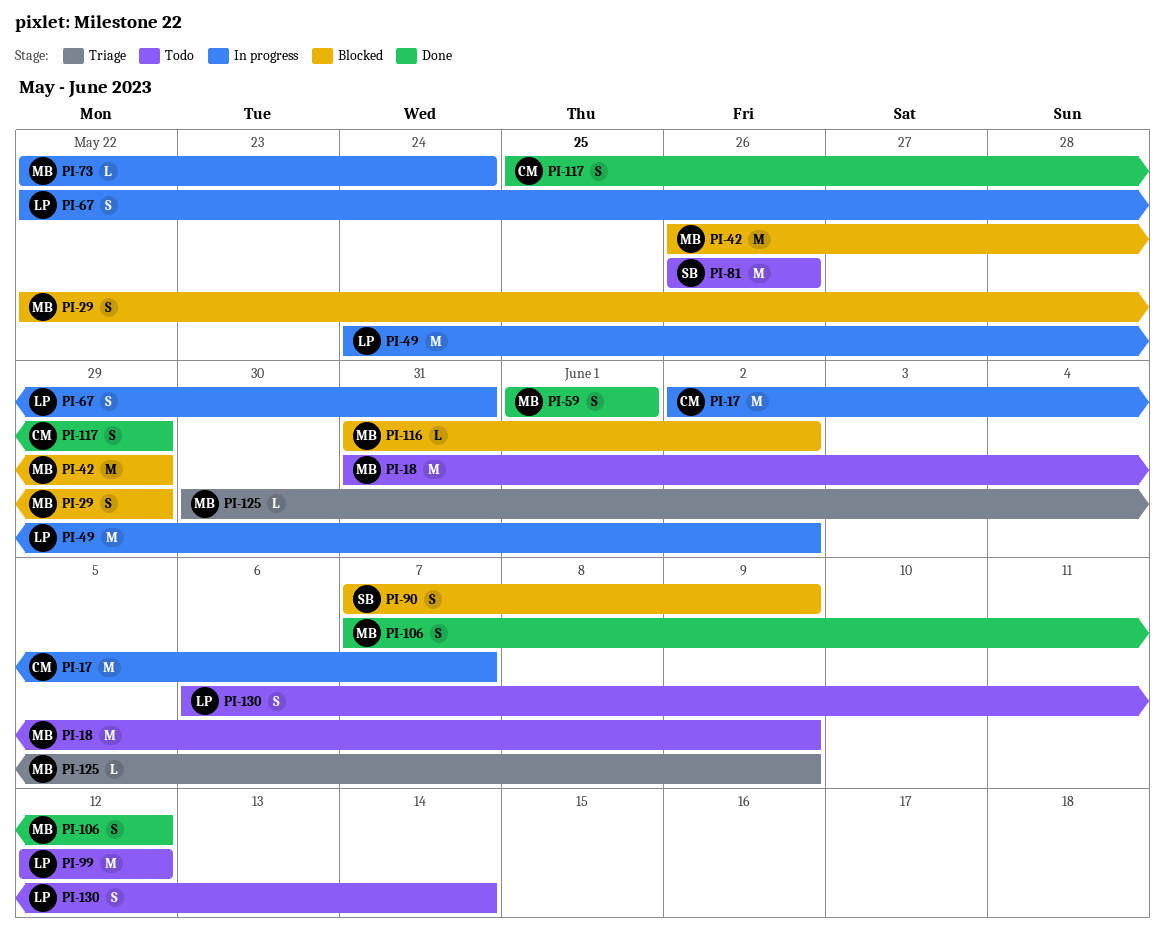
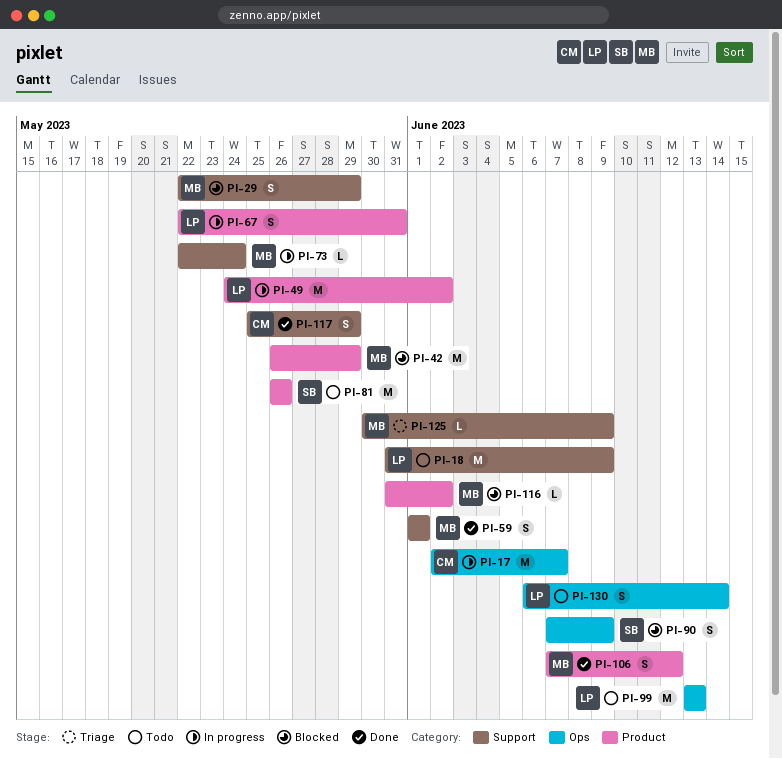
PI-18, owner: MB -> LP
PI-99, start: Jun 12 -> Jun 13
PI-99, due: Jun 12 -> Jun 13

